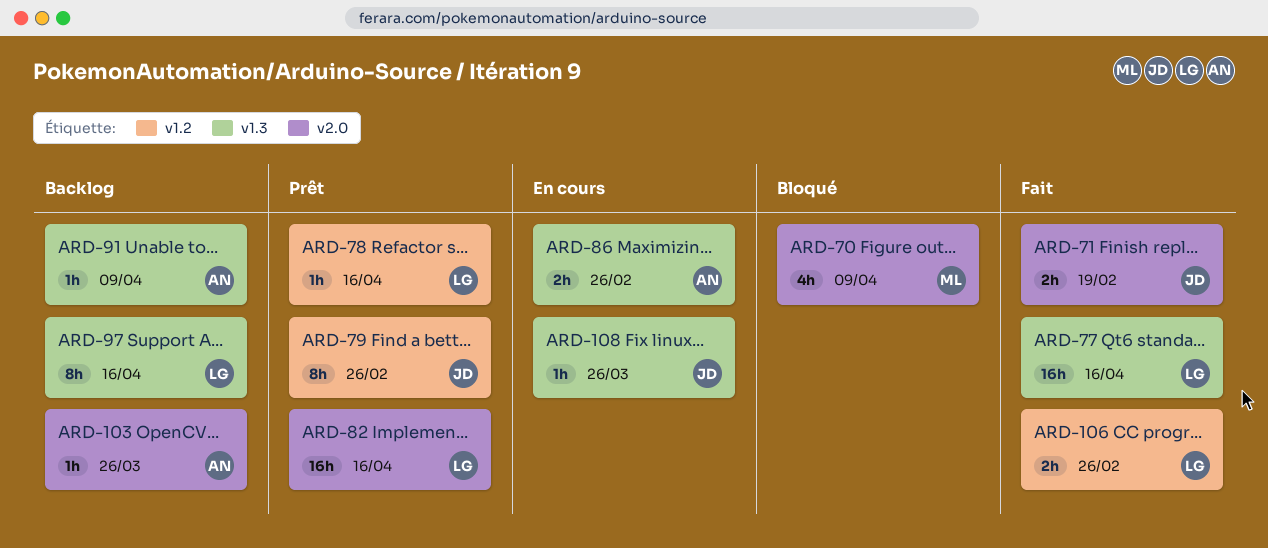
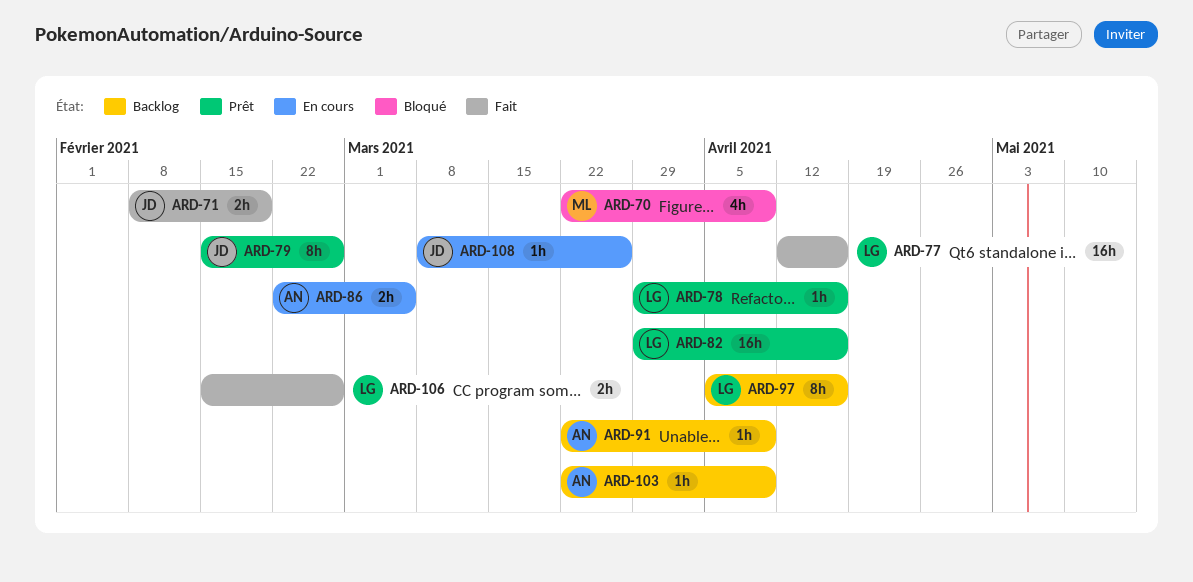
ARD-86, due: Feb 26 -> Mar 5
ARD-103, due: Mar 26 -> Apr 9

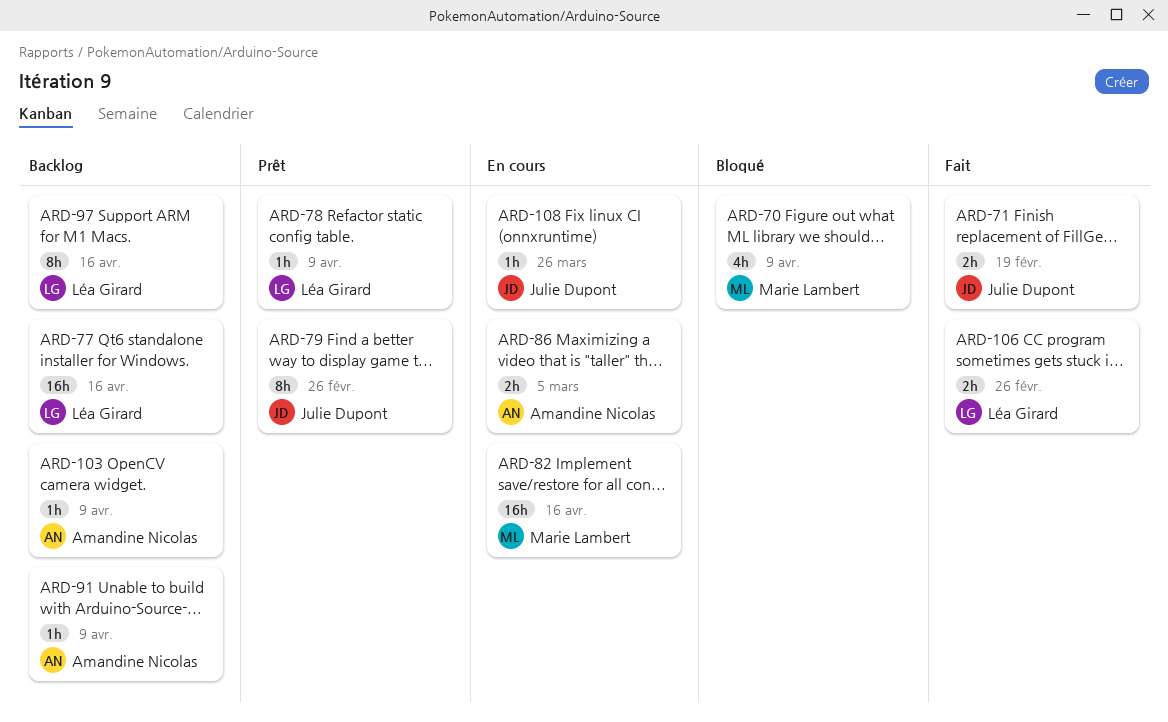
ARD-77, status: Fait -> Backlog
ARD-78, due: Apr 16 -> Apr 9
ARD-82, status: Prêt -> En cours
ARD-82, owner: Léa Girard -> Marie Lambert

